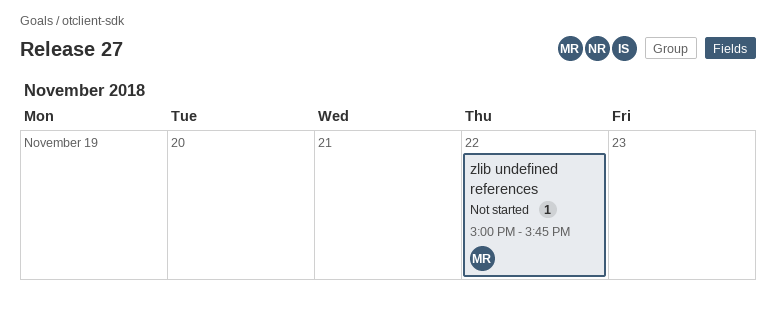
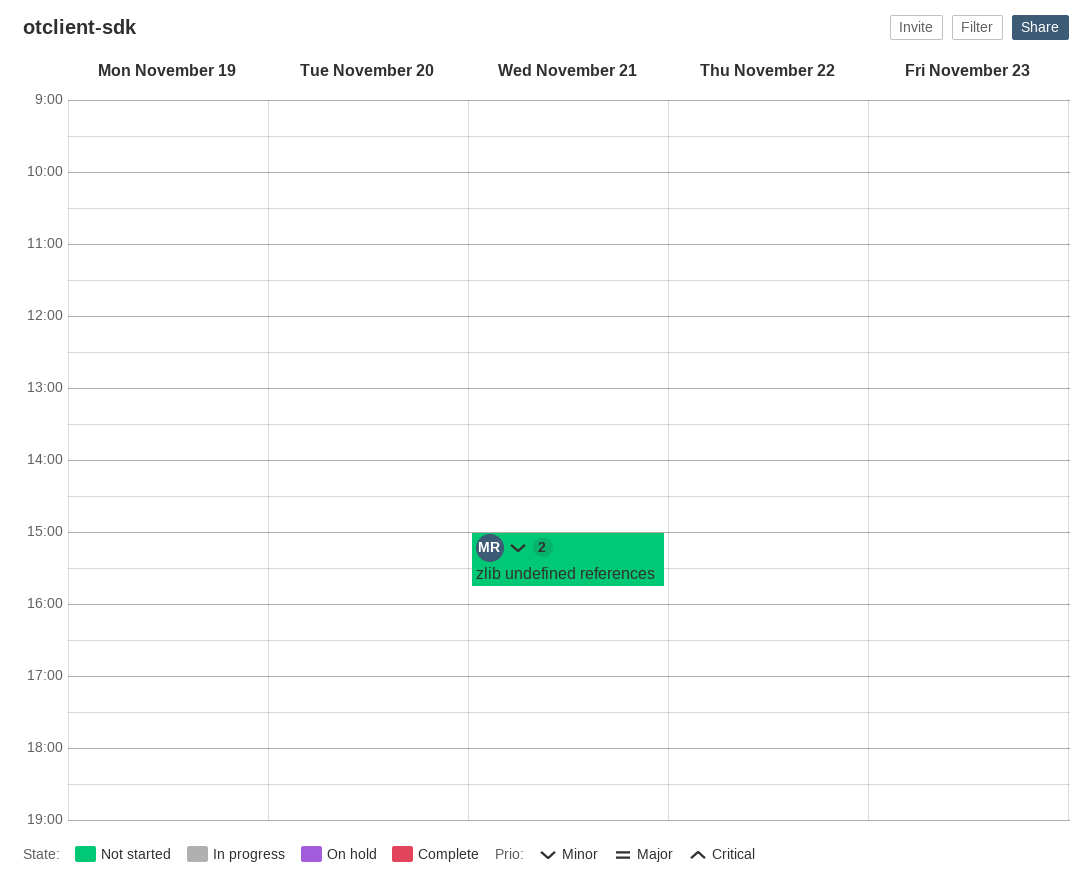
zlib undefined references, estimate: 1 -> 2
zlib undefined references, day: Nov 22 -> Nov 21

